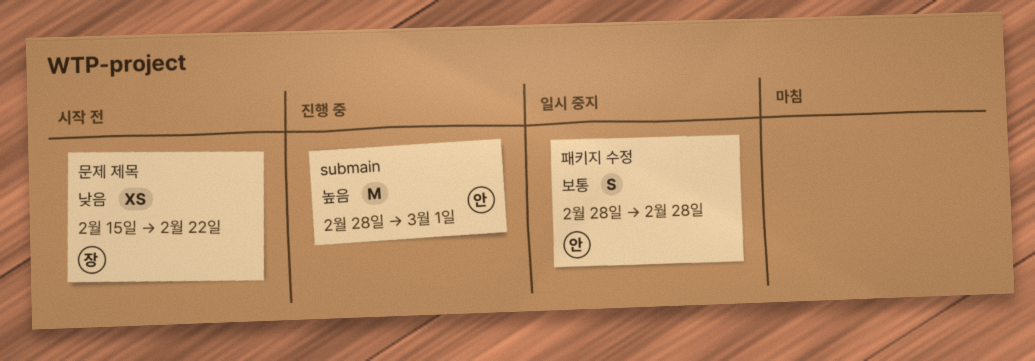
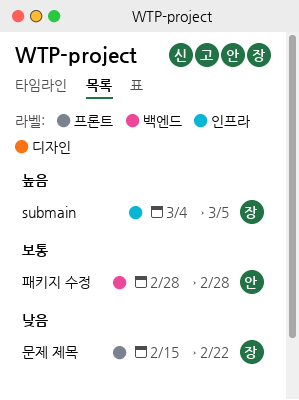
submain, owner: 안 -> 장
submain, start: Feb 28 -> Mar 4
submain, due: Mar 1 -> Mar 5

